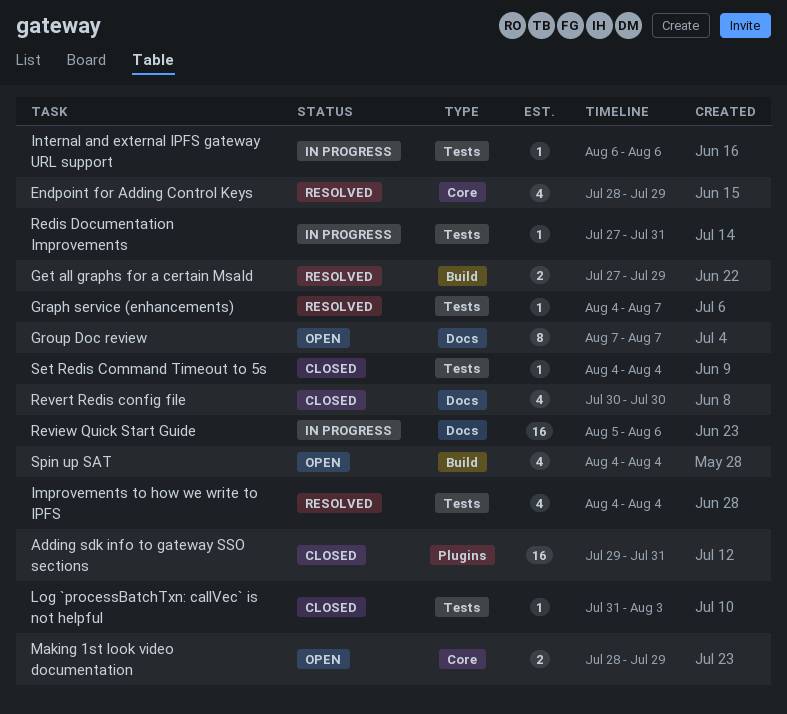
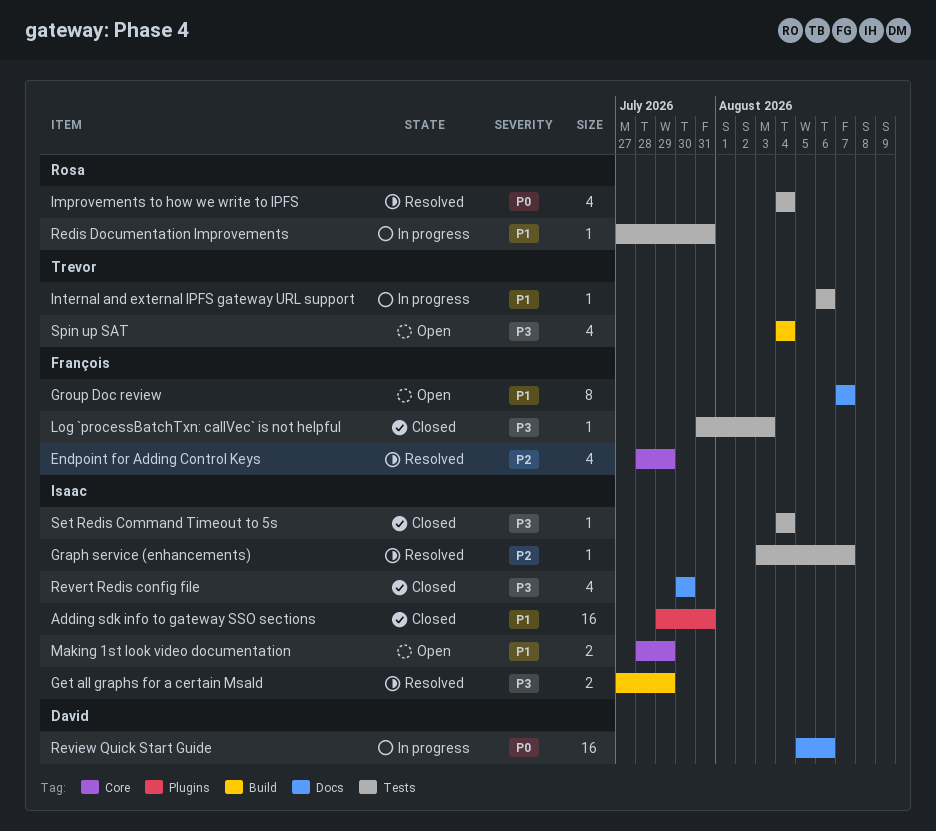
Graph service (enhancements), start: Aug 4 -> Aug 3

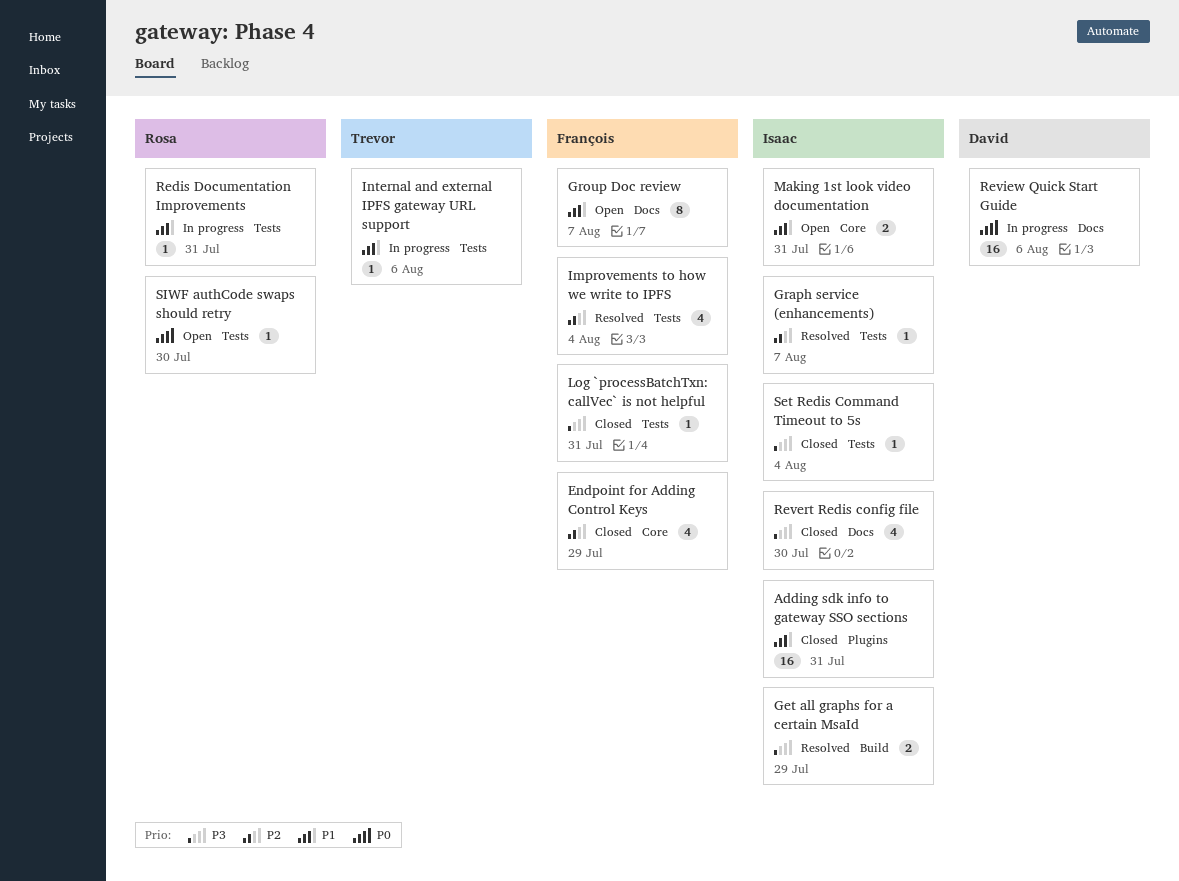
Endpoint for Adding Control Keys, status: Resolved -> Closed
Improvements to how we write to IPFS, owner: Rosa -> François
Improvements to how we write to IPFS, priority: P0 -> P2
Log `processBatchTxn: callVec` is not helpful, due: Aug 3 -> Jul 31
Making 1st look video documentation, due: Jul 29 -> Jul 31
SIWF authCode swaps should retry: none -> present
Spin up SAT: present -> none

